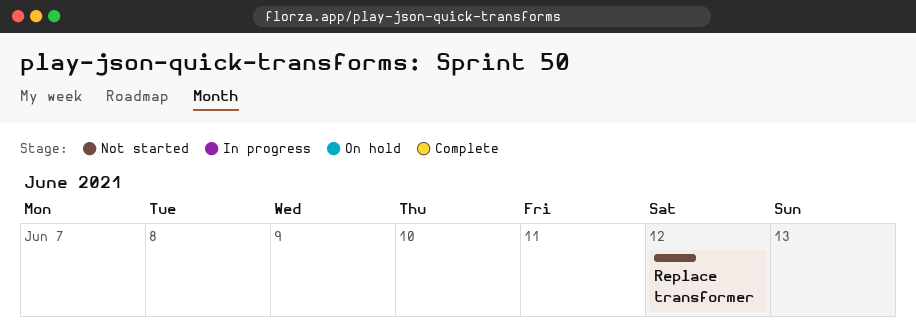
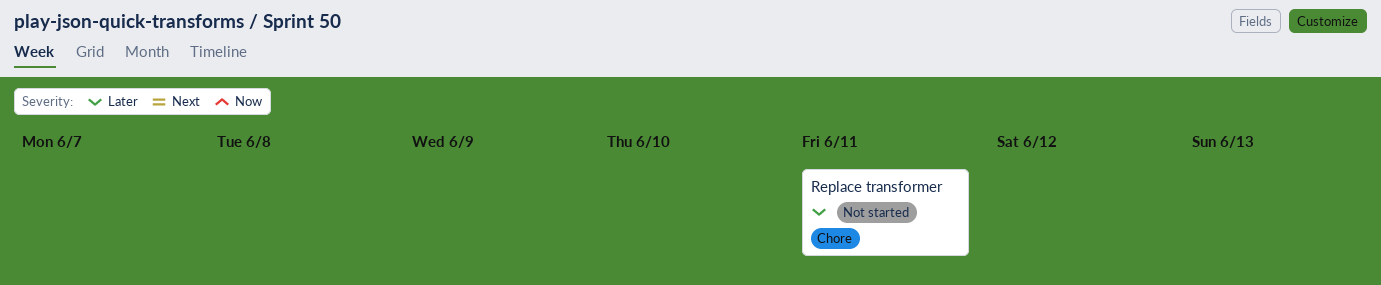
Replace transformer, due: Jun 12 -> Jun 11

